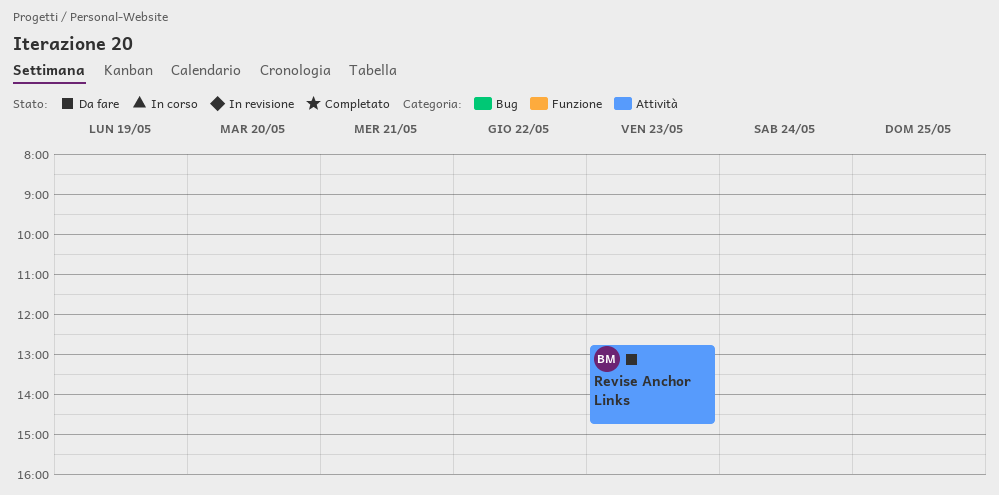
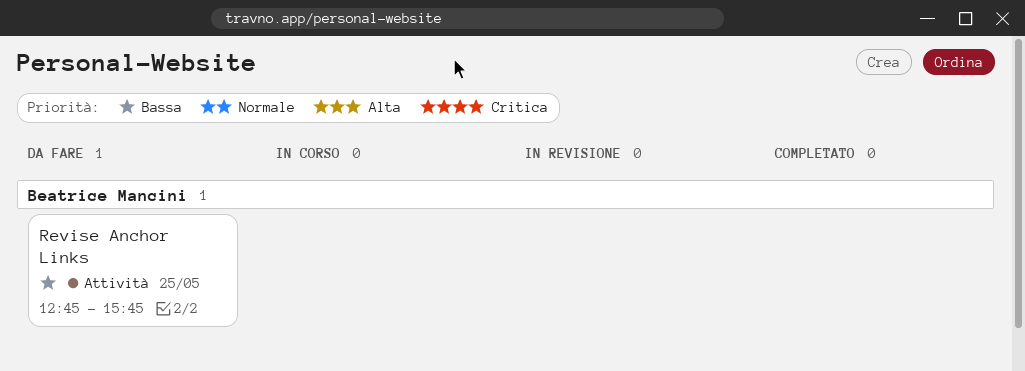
Revise Anchor Links, day: May 23 -> May 25
Revise Anchor Links, ends: 14:45 -> 15:45

